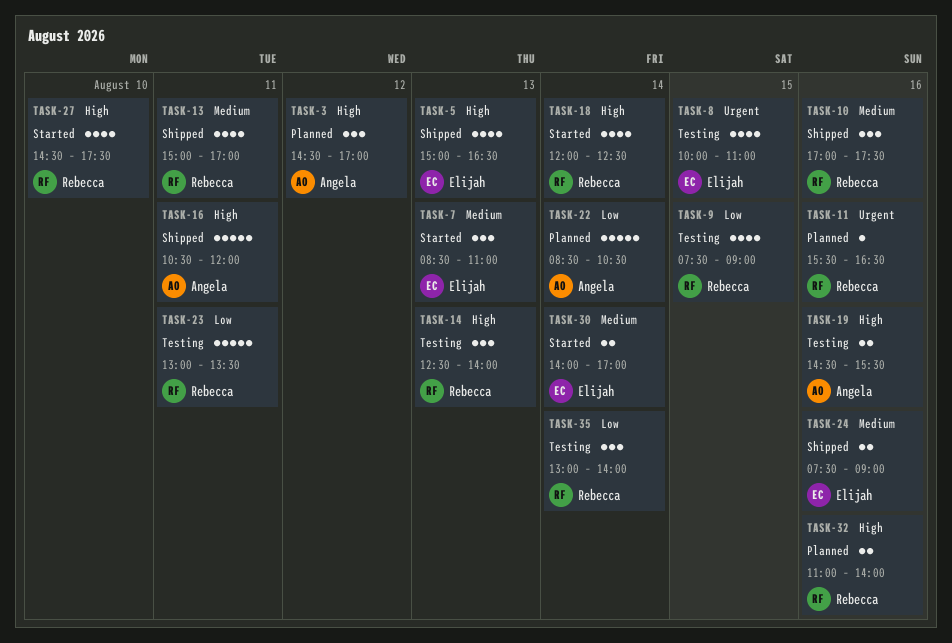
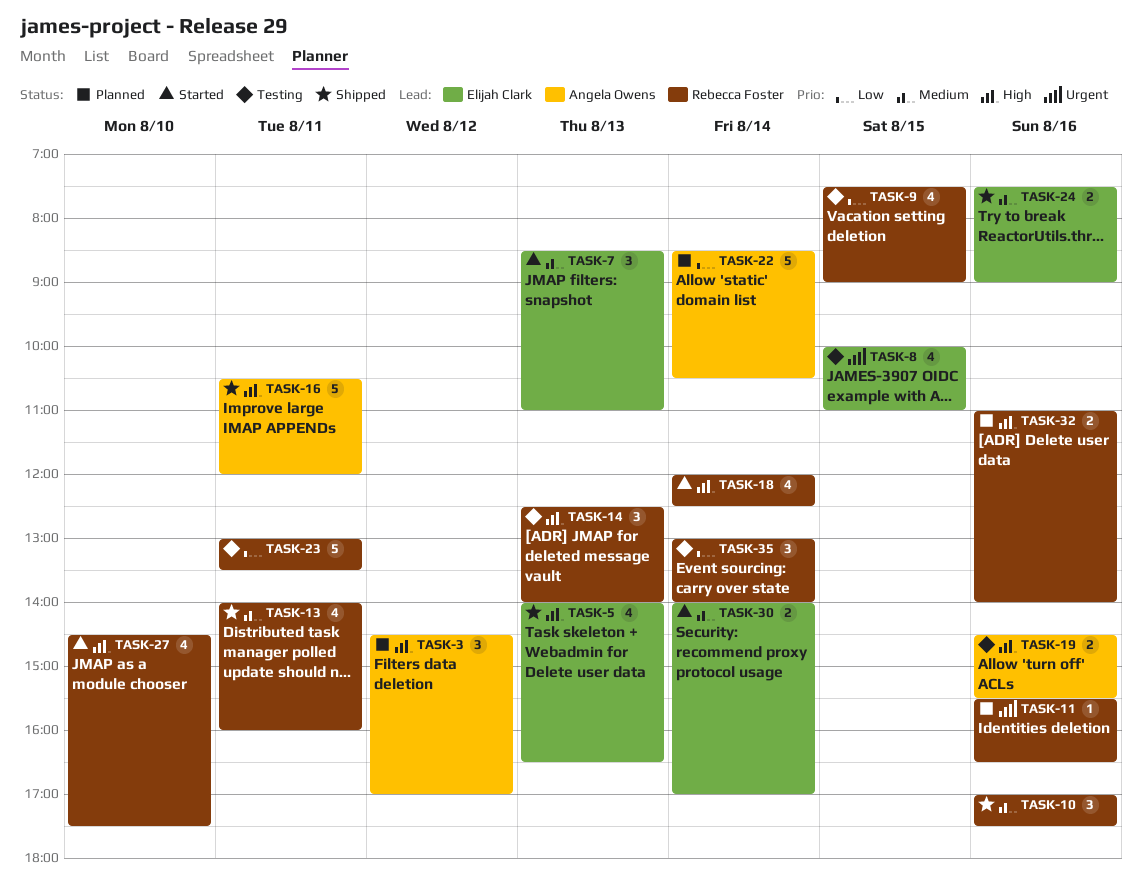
TASK-5, begins: 15:00 -> 14:00
TASK-13, begins: 15:00 -> 14:00
TASK-13, ends: 17:00 -> 16:00

